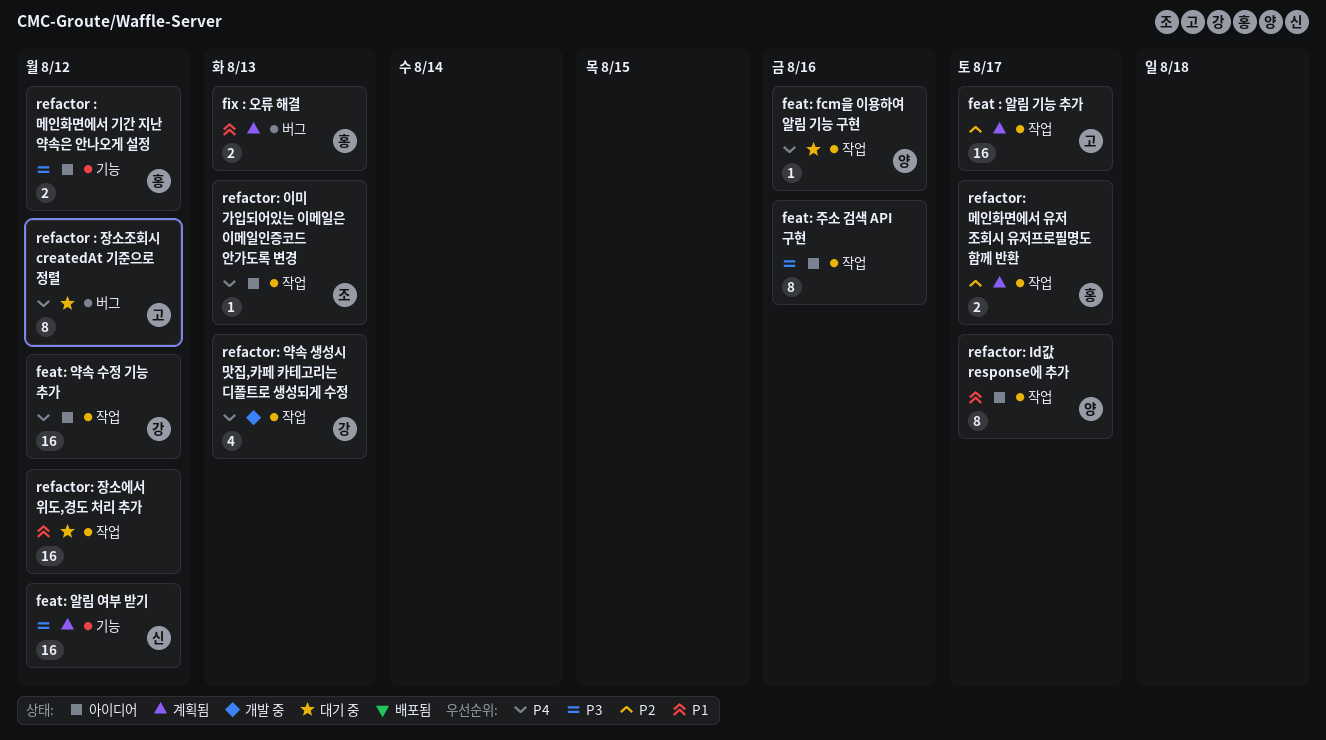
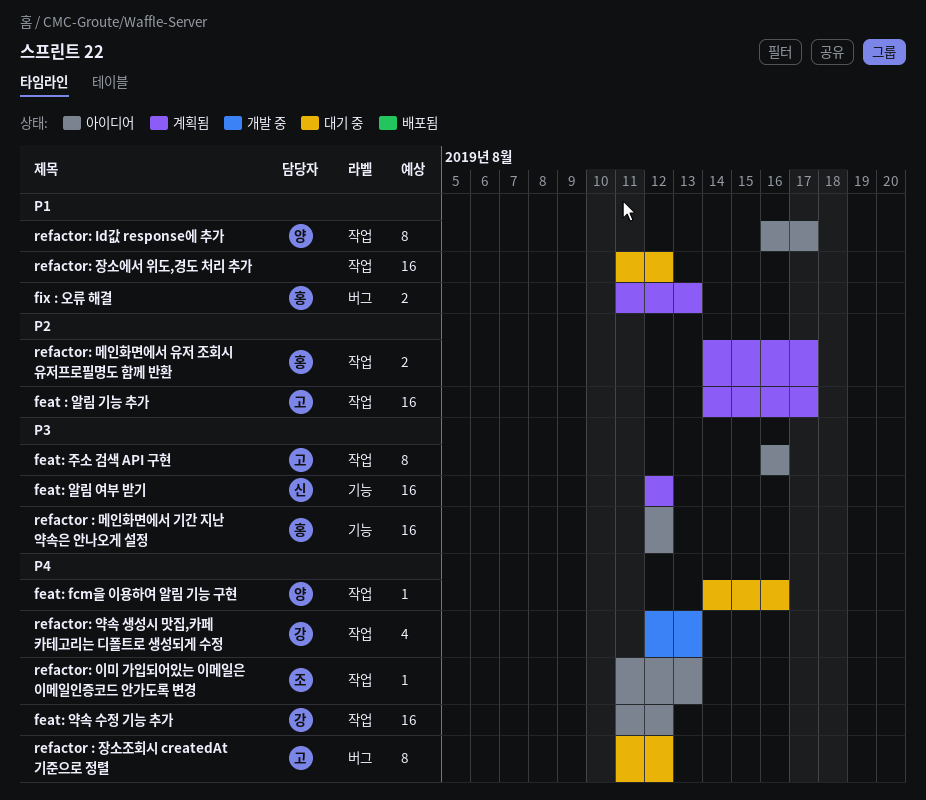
feat: 주소 검색 API 구현, owner: none -> 고
refactor : 메인화면에서 기간 지난 약속은 안나오게 설정, estimate: 2 -> 16

